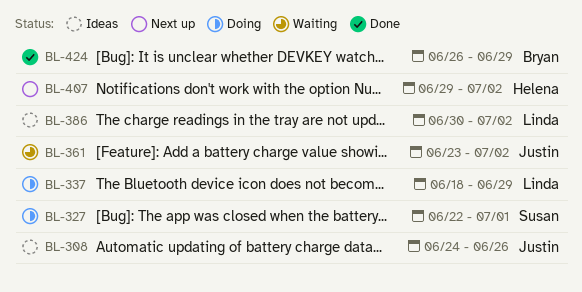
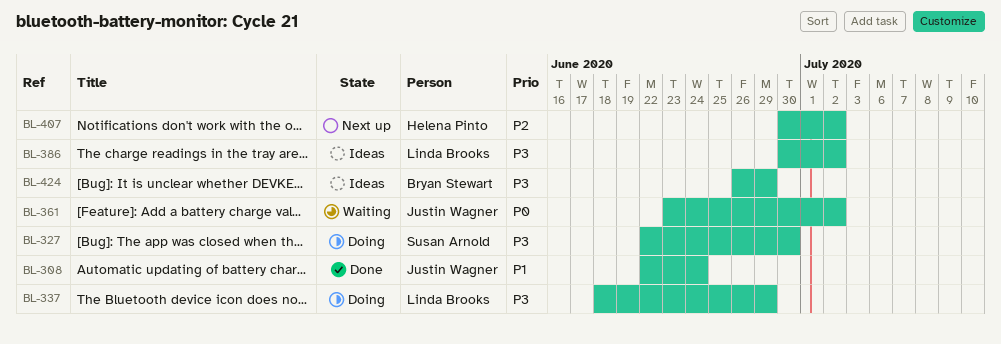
BL-308, status: Ideas -> Done
BL-308, start: Jun 24 -> Jun 22
BL-308, due: Jun 26 -> Jun 24
BL-327, due: Jul 1 -> Jun 30
BL-407, start: Jun 29 -> Jun 30
BL-424, status: Done -> Ideas

